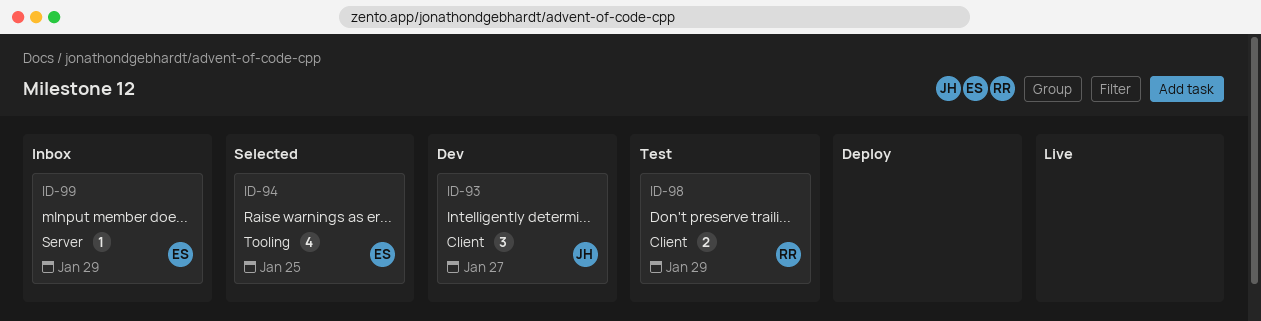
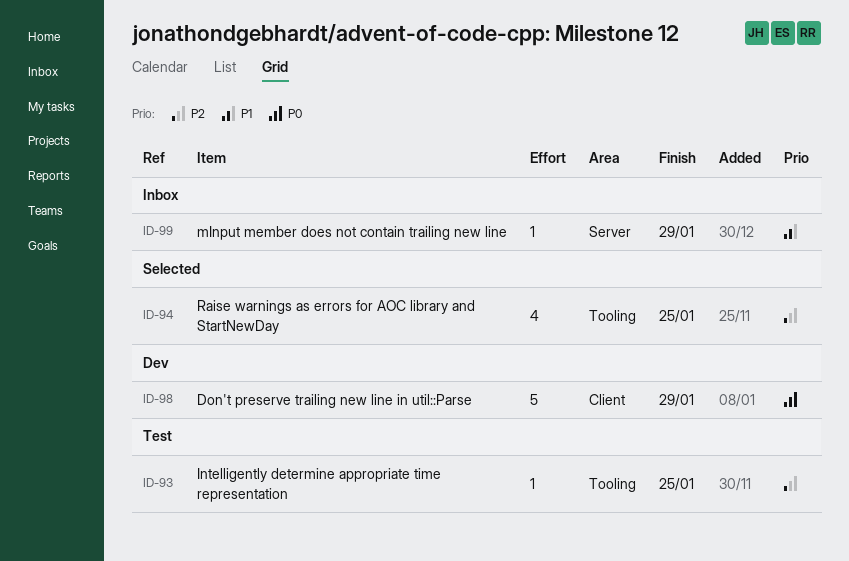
ID-93, status: Dev -> Test
ID-93, label: Client -> Tooling
ID-93, estimate: 3 -> 1
ID-93, due: Jan 27 -> Jan 25
ID-98, status: Test -> Dev
ID-98, estimate: 2 -> 5

